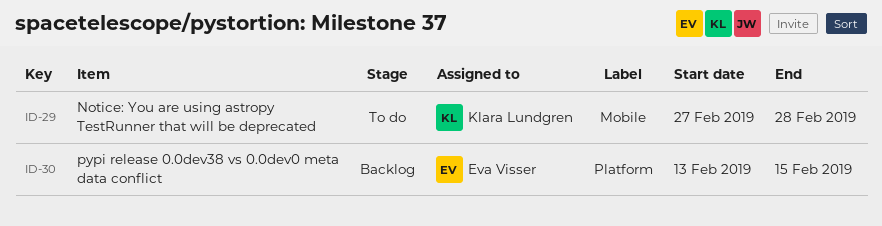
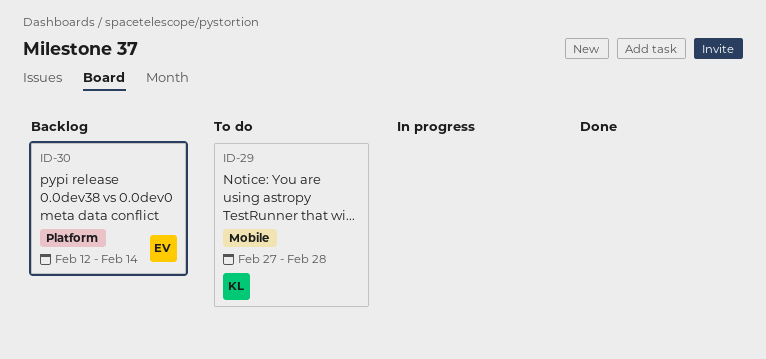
ID-30, start: Feb 13 -> Feb 12
ID-30, due: Feb 15 -> Feb 14

